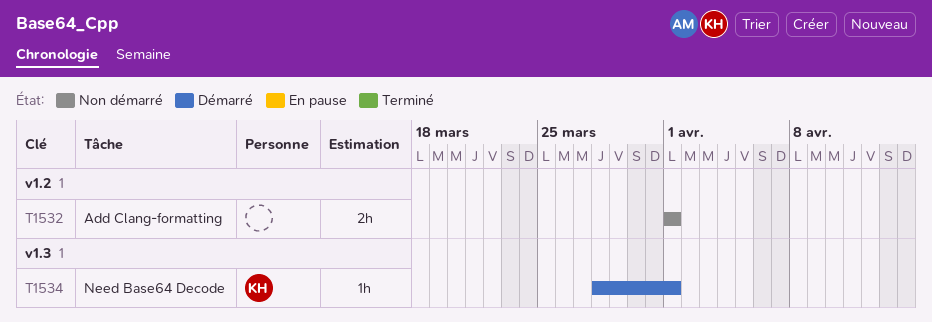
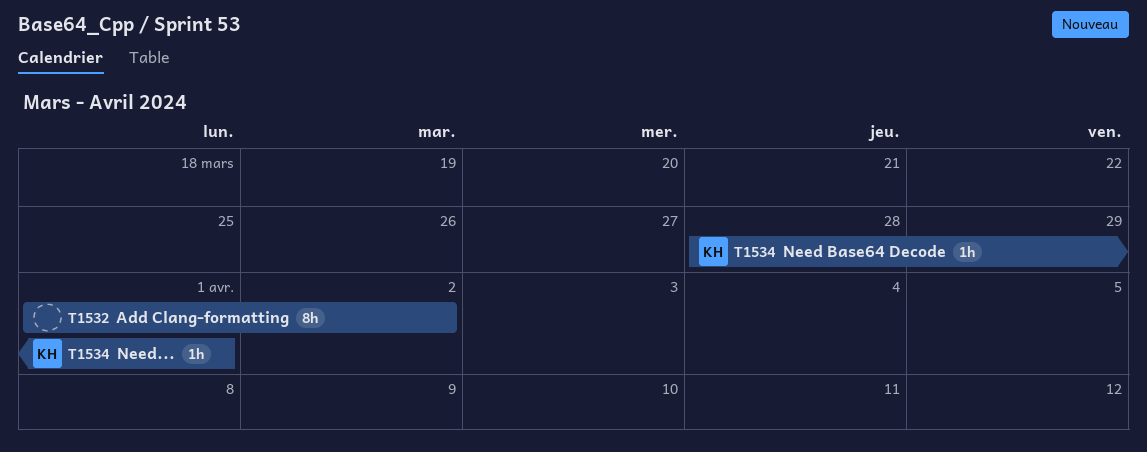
T1532, estimate: 2h -> 8h
T1532, due: Apr 1 -> Apr 2

